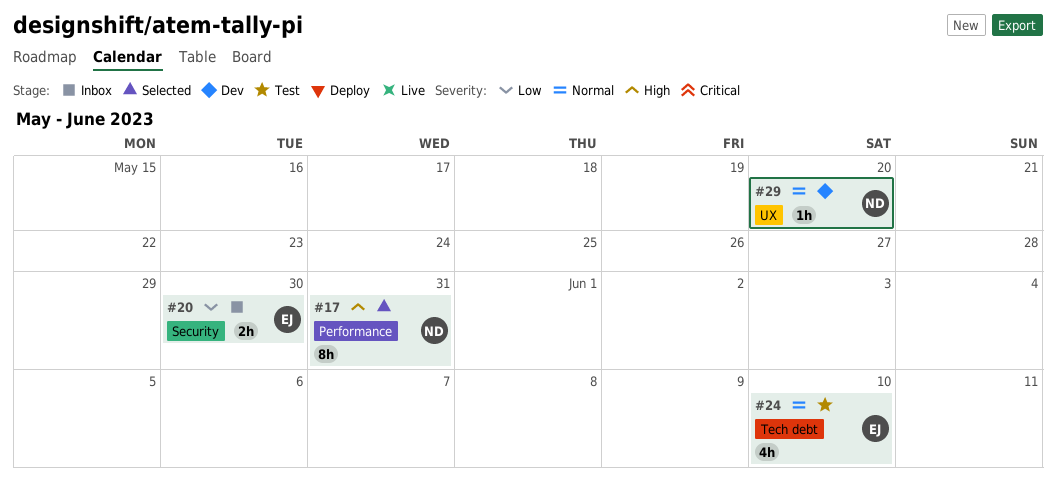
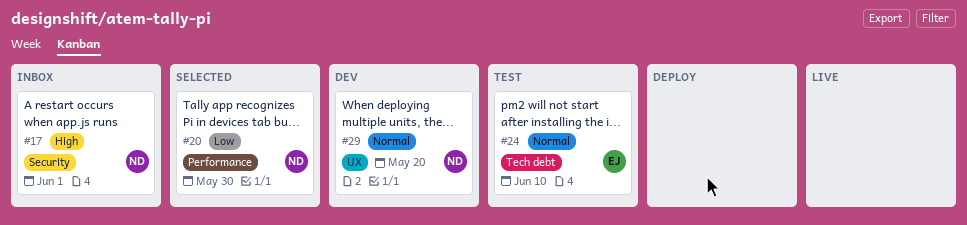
#17, status: Selected -> Inbox
#17, label: Performance -> Security
#17, due: May 31 -> Jun 1
#20, status: Inbox -> Selected
#20, owner: EJ -> ND
#20, label: Security -> Performance

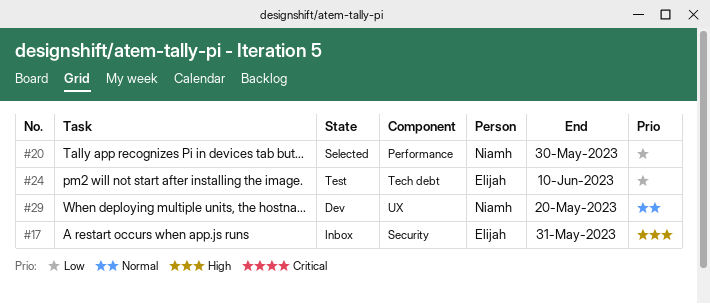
#17, owner: Niamh -> Elijah
#17, due: Jun 1 -> May 31
#24, priority: Normal -> Low

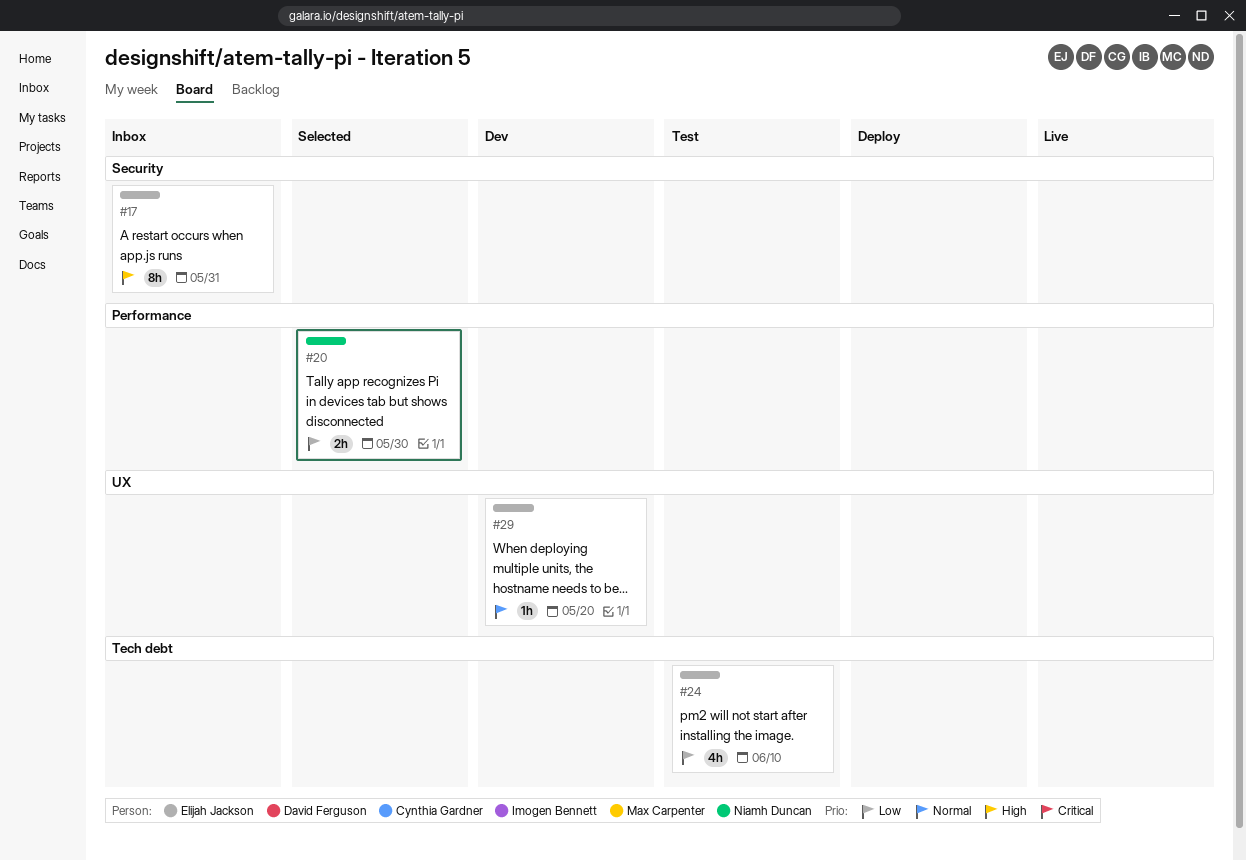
#29, owner: Niamh Duncan -> Elijah Jackson

